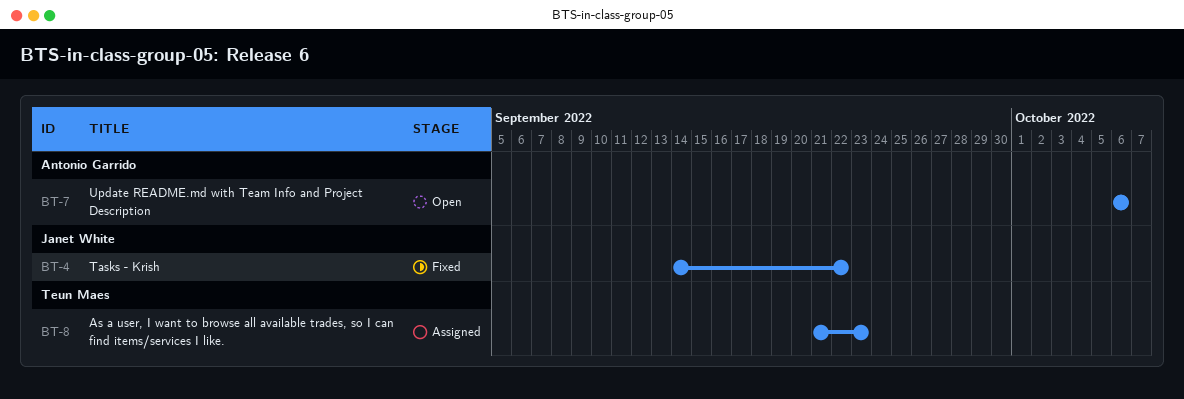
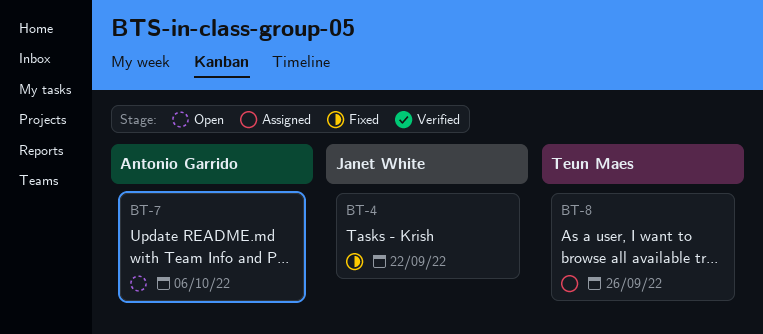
BT-8, due: Sep 23 -> Sep 26

